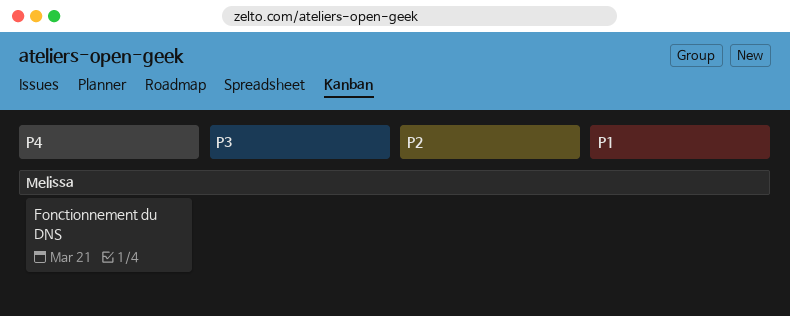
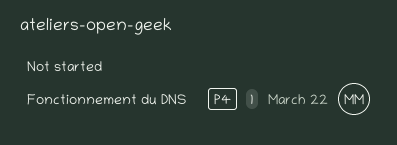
Fonctionnement du DNS, due: Mar 21 -> Mar 22

